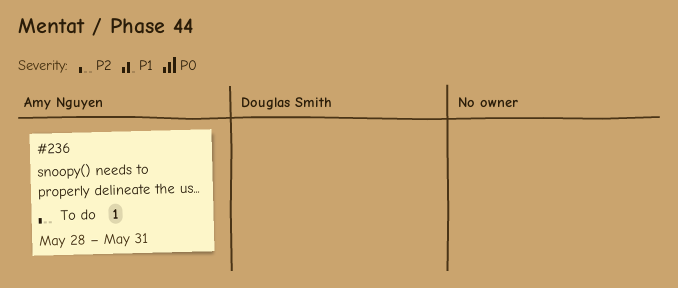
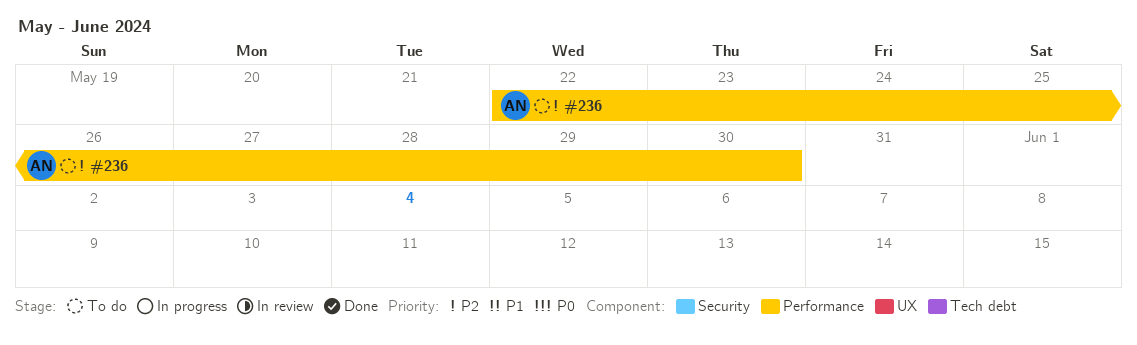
#236, start: May 28 -> May 22
#236, due: May 31 -> May 30

